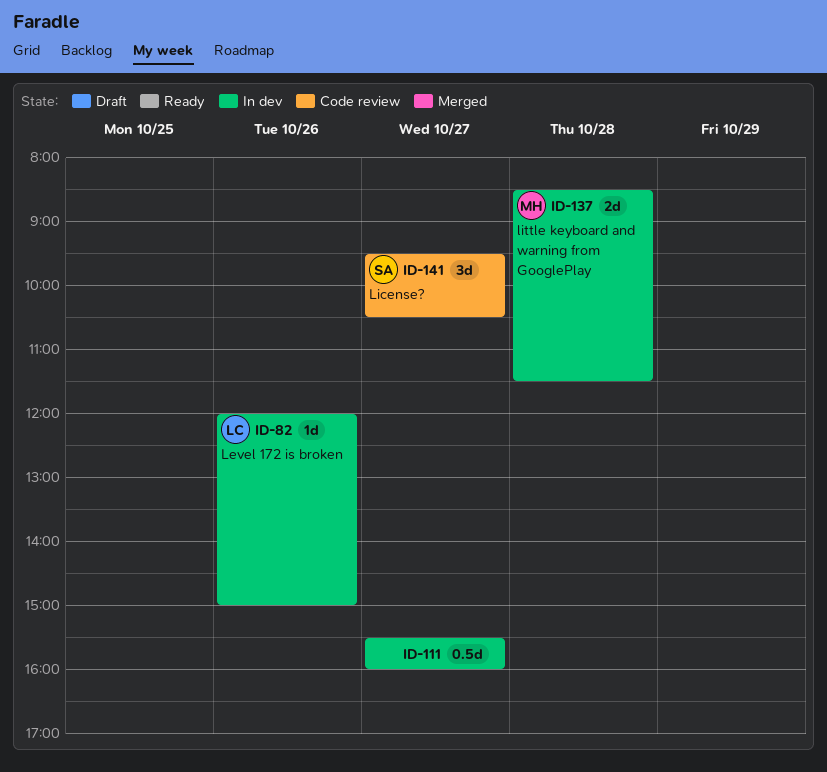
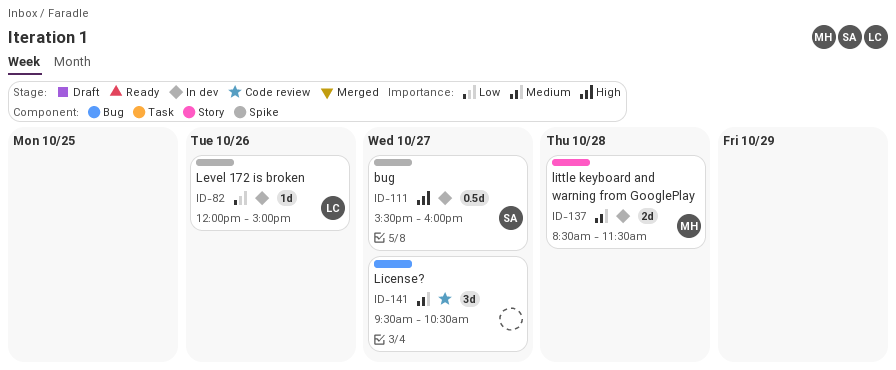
ID-111, owner: none -> SA
ID-141, owner: SA -> none

